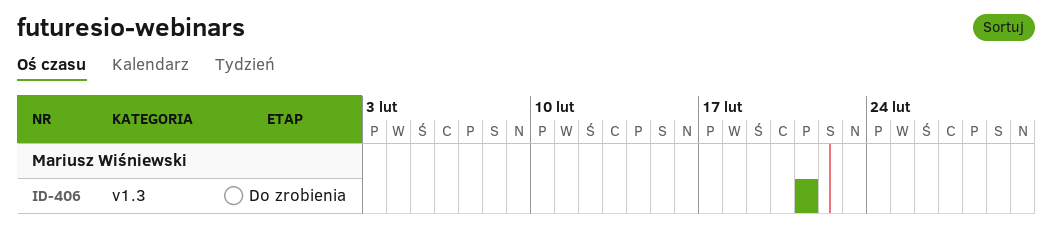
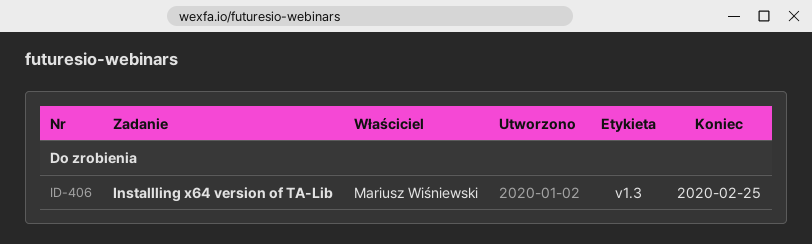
ID-406, due: Feb 21 -> Feb 25

